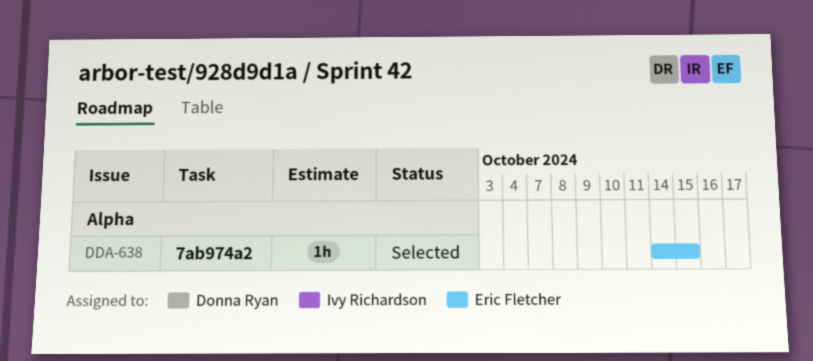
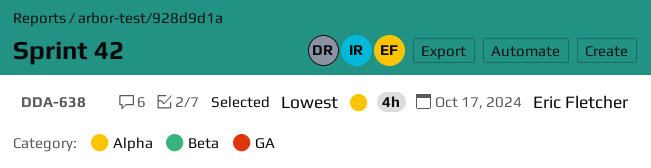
DDA-638, estimate: 1h -> 4h
DDA-638, due: Oct 15 -> Oct 17

